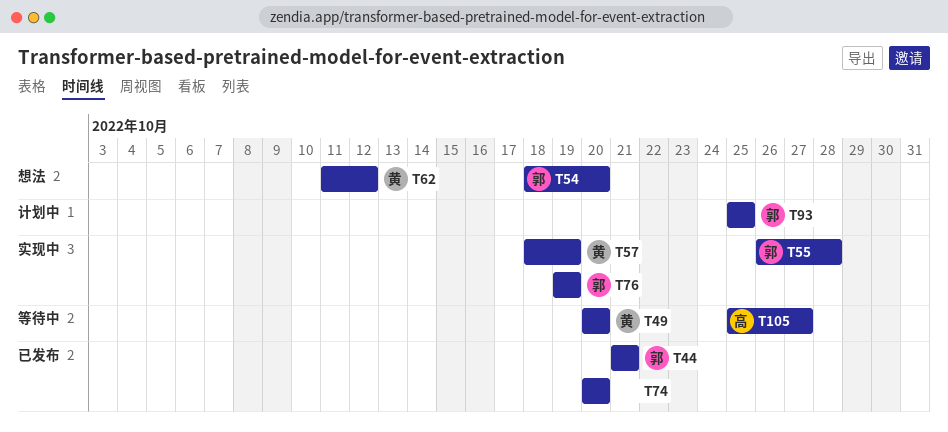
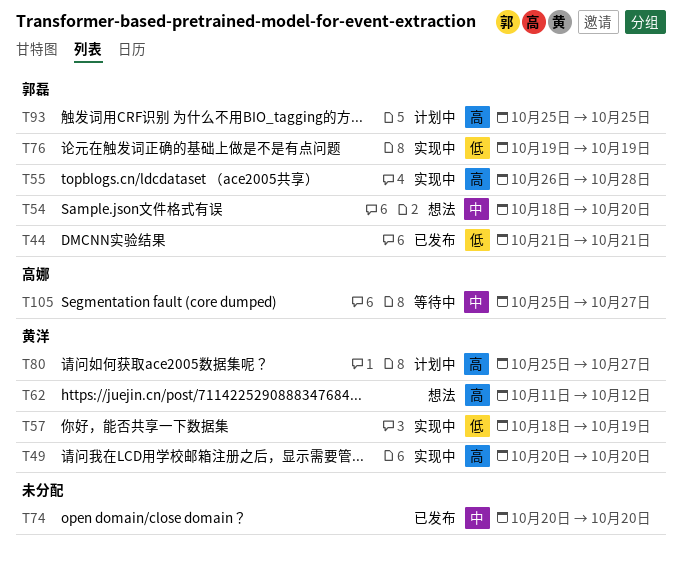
T49, status: 等待中 -> 实现中
T80: none -> present

